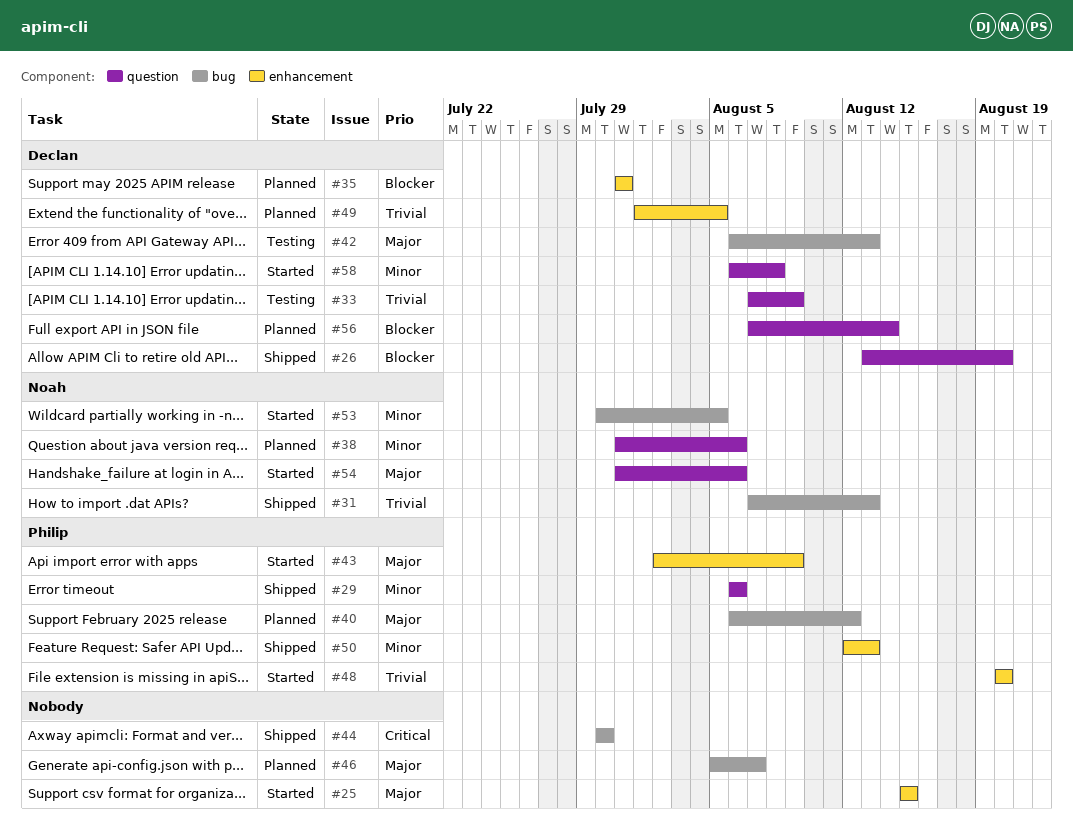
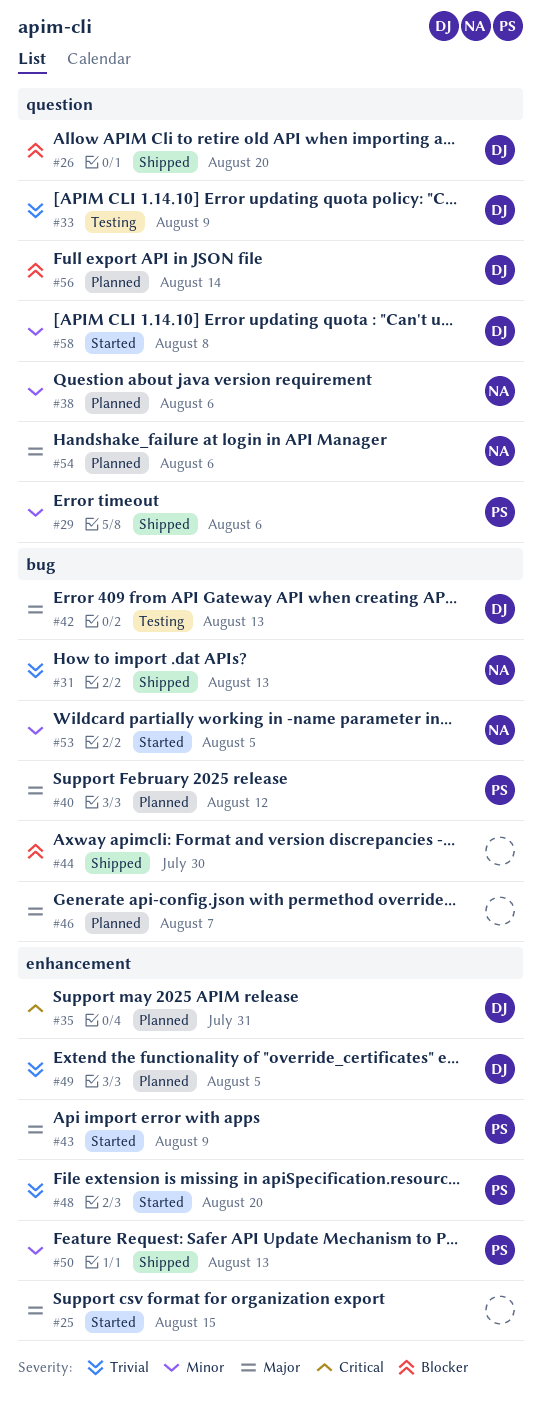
#35, priority: Blocker -> Critical
#44, priority: Critical -> Blocker
#54, status: Started -> Planned

